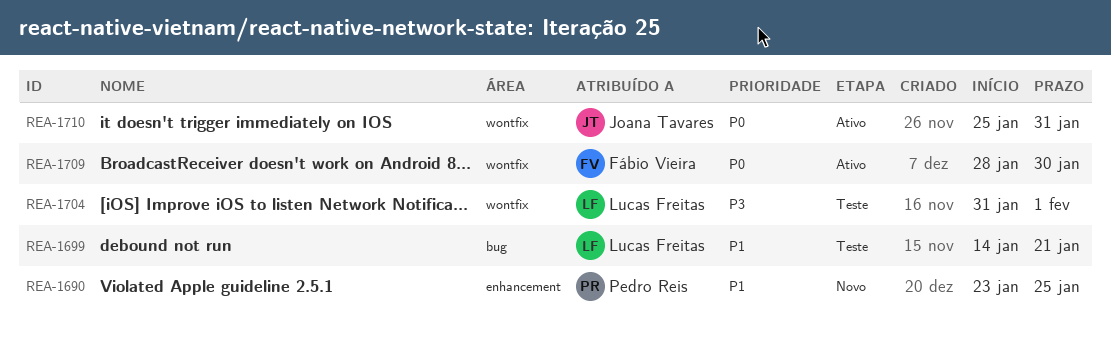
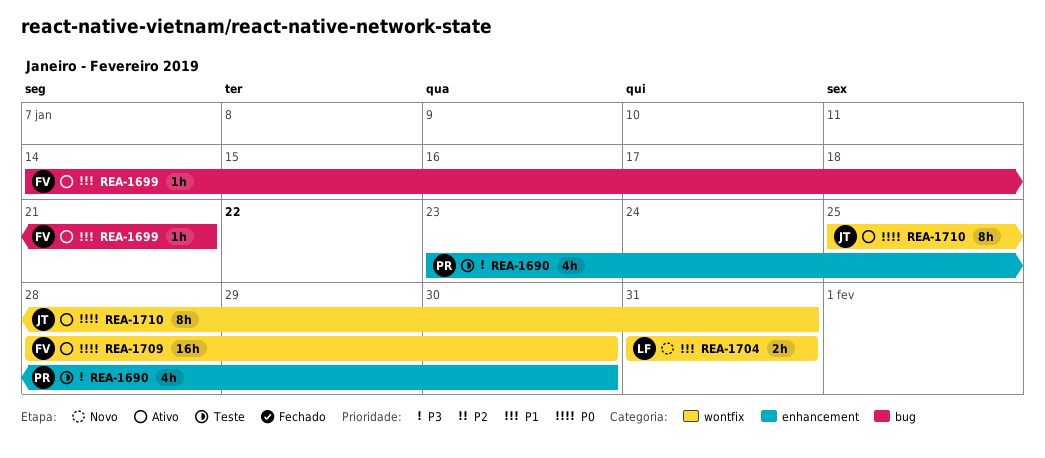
REA-1690, status: Novo -> Teste
REA-1690, priority: P1 -> P3
REA-1690, due: Jan 25 -> Jan 30
REA-1699, status: Teste -> Ativo
REA-1699, owner: Lucas Freitas -> Fábio Vieira
REA-1704, status: Teste -> Novo
REA-1704, priority: P3 -> P1
REA-1704, due: Feb 1 -> Jan 31

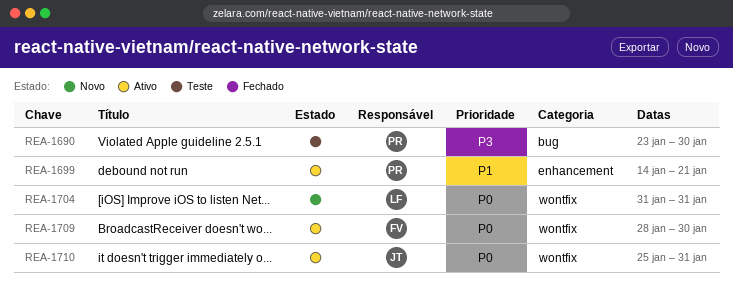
REA-1690, label: enhancement -> bug
REA-1699, owner: FV -> PR
REA-1699, label: bug -> enhancement
REA-1704, priority: P1 -> P0

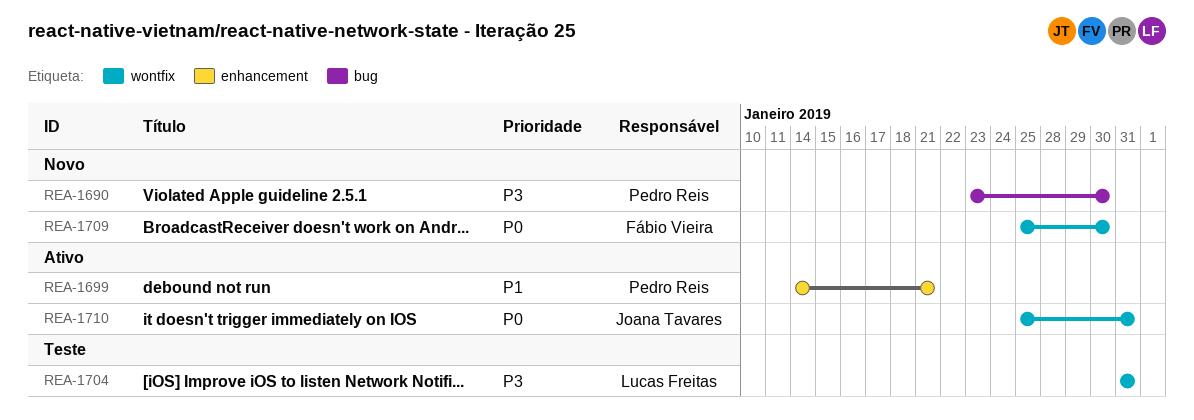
REA-1690, status: Teste -> Novo
REA-1704, status: Novo -> Teste
REA-1704, priority: P0 -> P3
REA-1709, status: Ativo -> Novo
REA-1709, start: Jan 28 -> Jan 25

